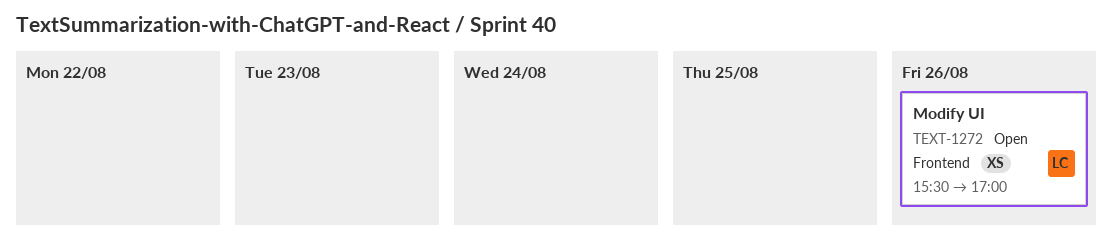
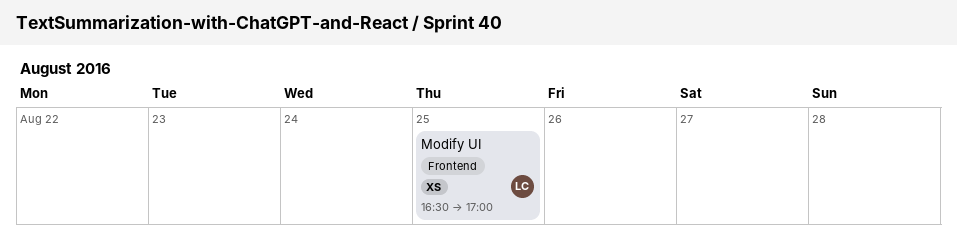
Modify UI, day: Aug 26 -> Aug 25
Modify UI, begins: 15:30 -> 16:30

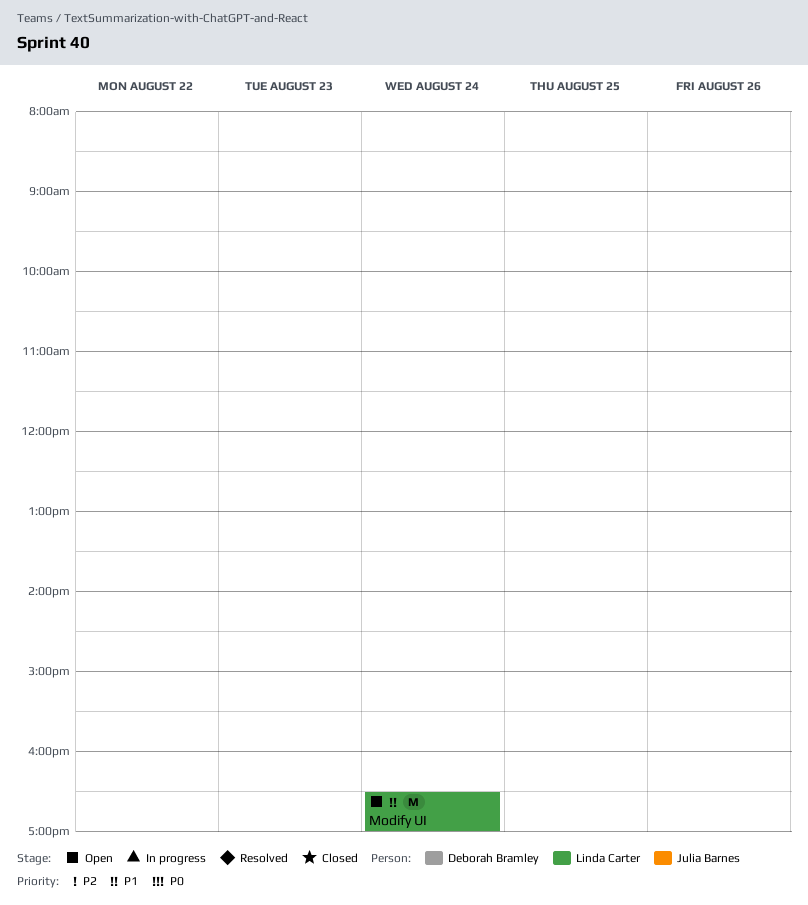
Modify UI, estimate: XS -> M
Modify UI, day: Aug 25 -> Aug 24

